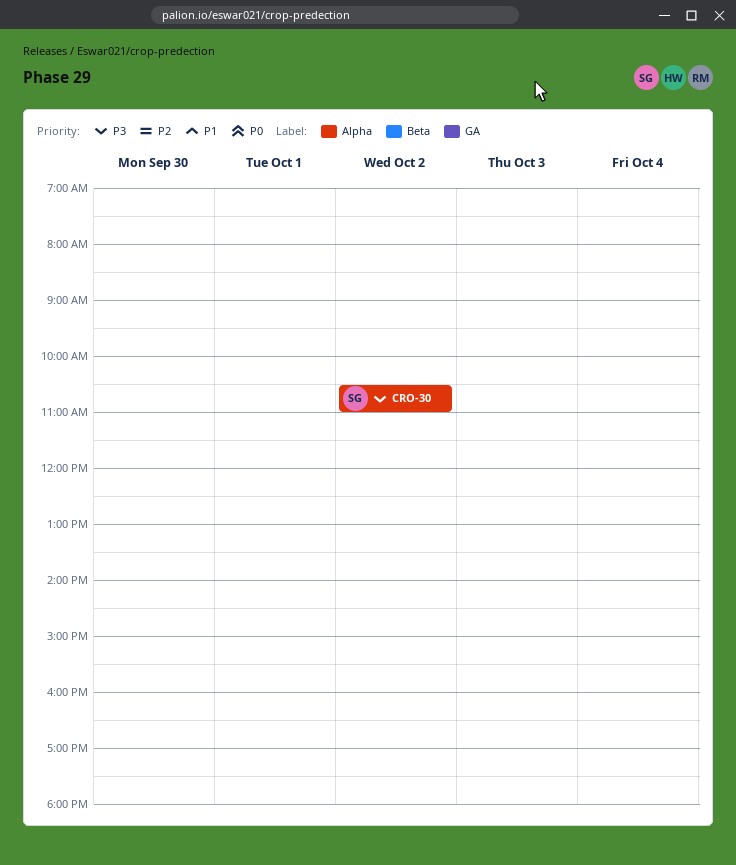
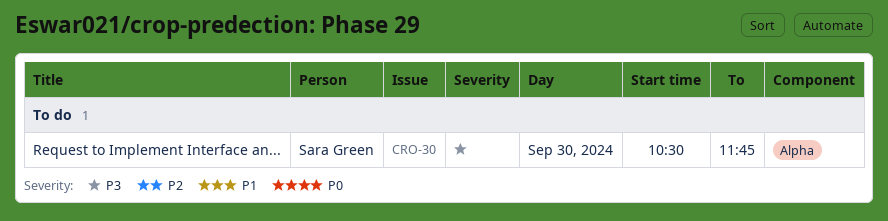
CRO-30, day: Oct 2 -> Sep 30
CRO-30, ends: 11:00 -> 11:45

